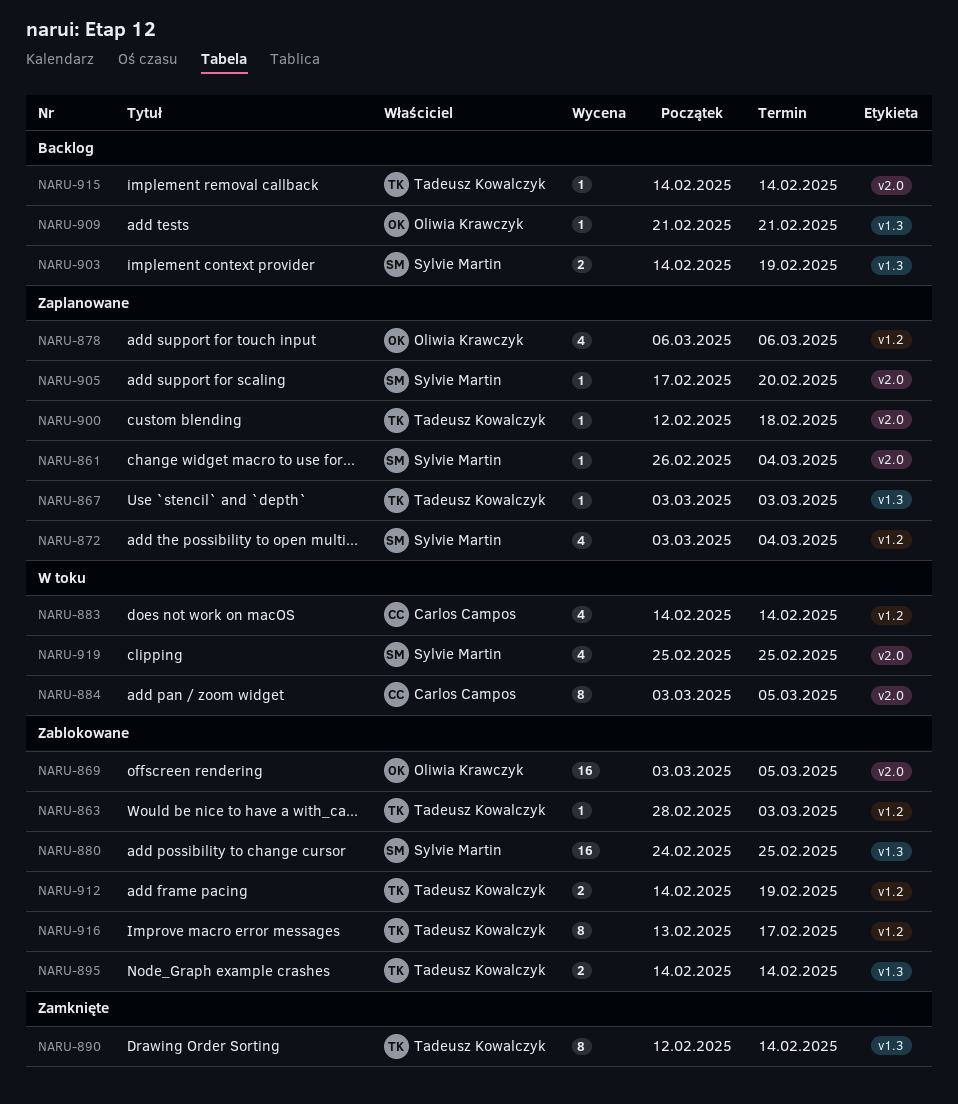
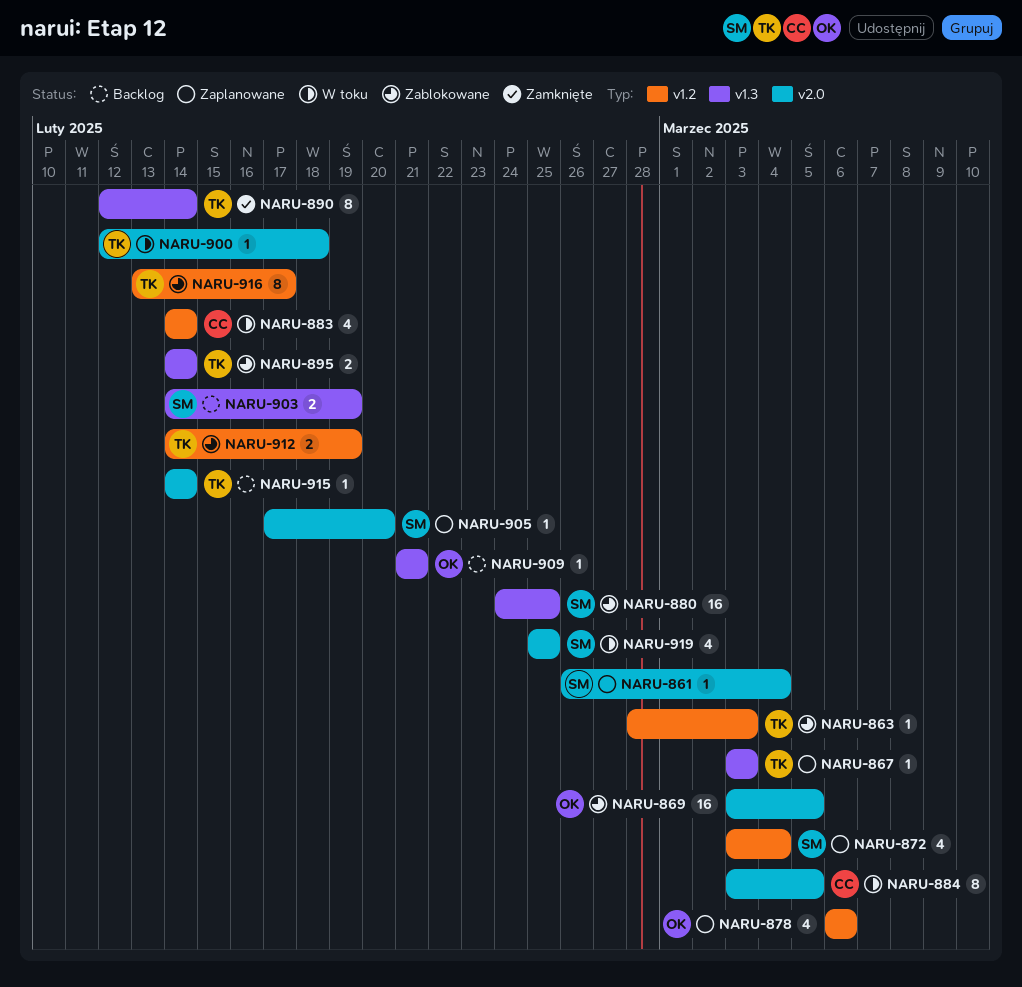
NARU-900, status: Zaplanowane -> W toku

